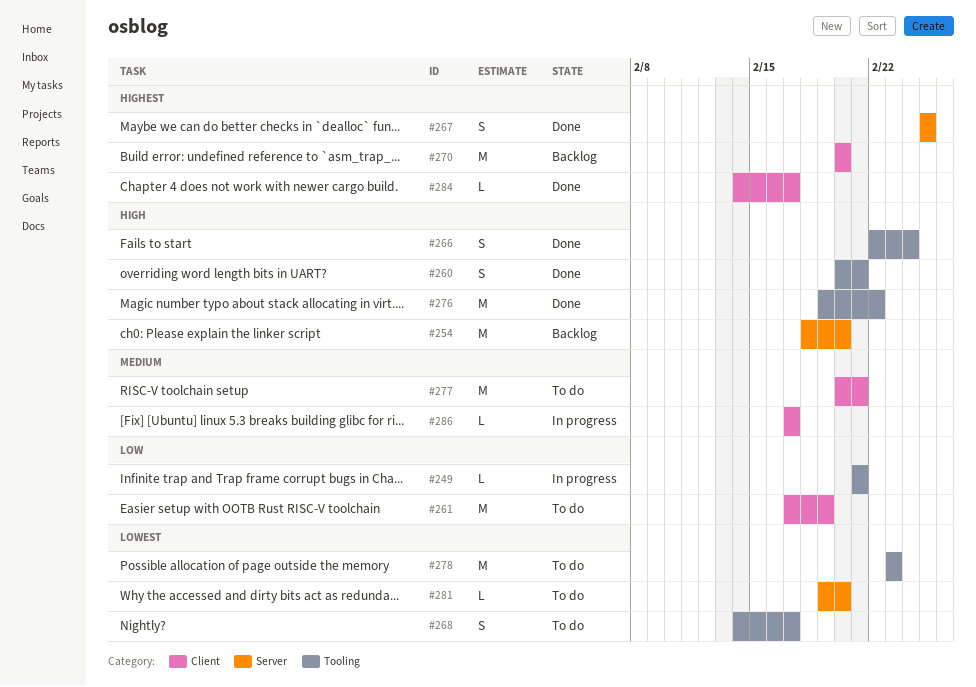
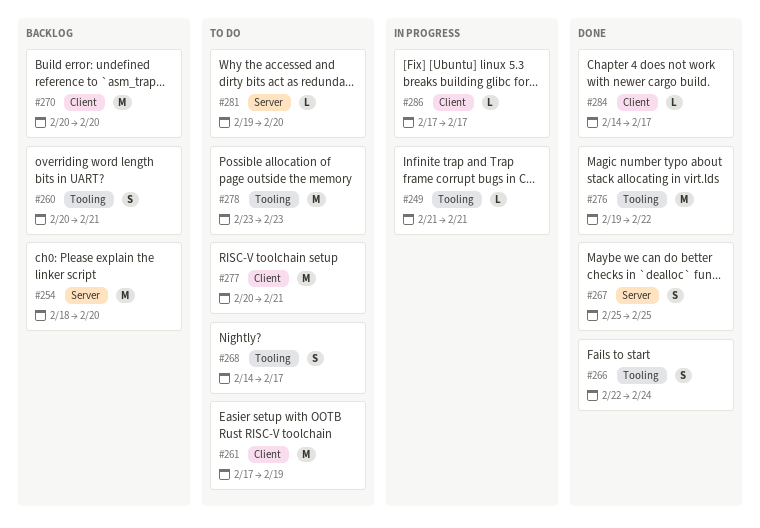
#260, status: Done -> Backlog

